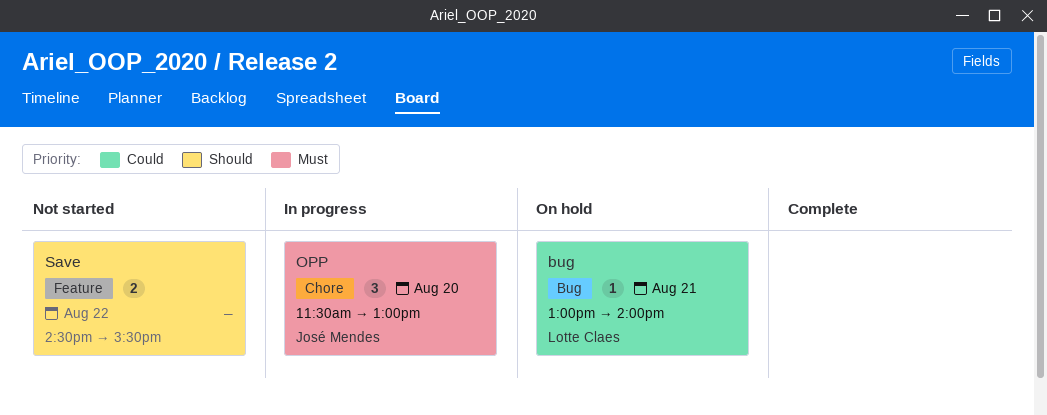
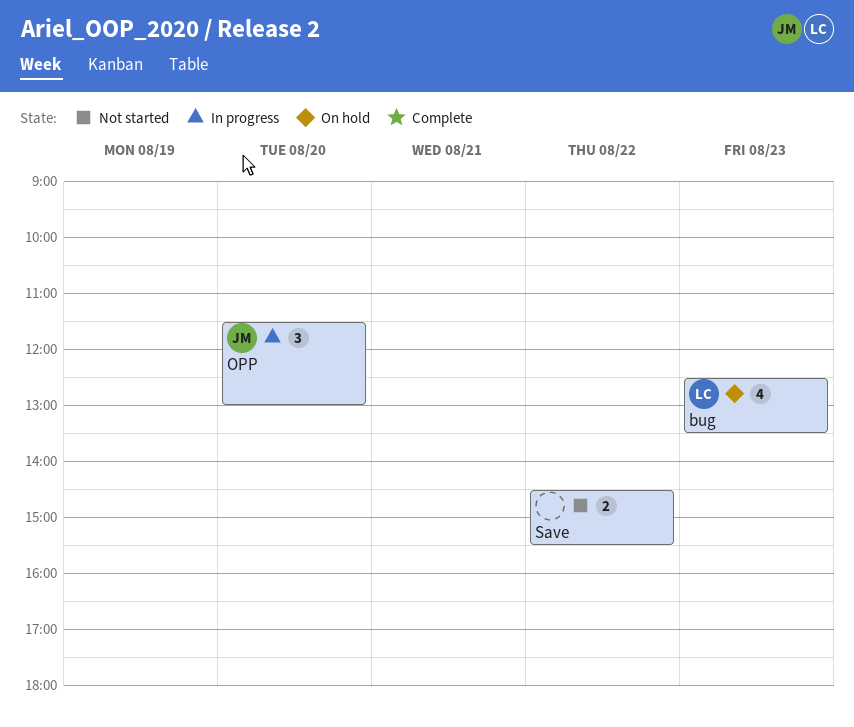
bug, estimate: 1 -> 4
bug, day: Aug 21 -> Aug 23
bug, begins: 13:00 -> 12:30
bug, ends: 14:00 -> 13:30

